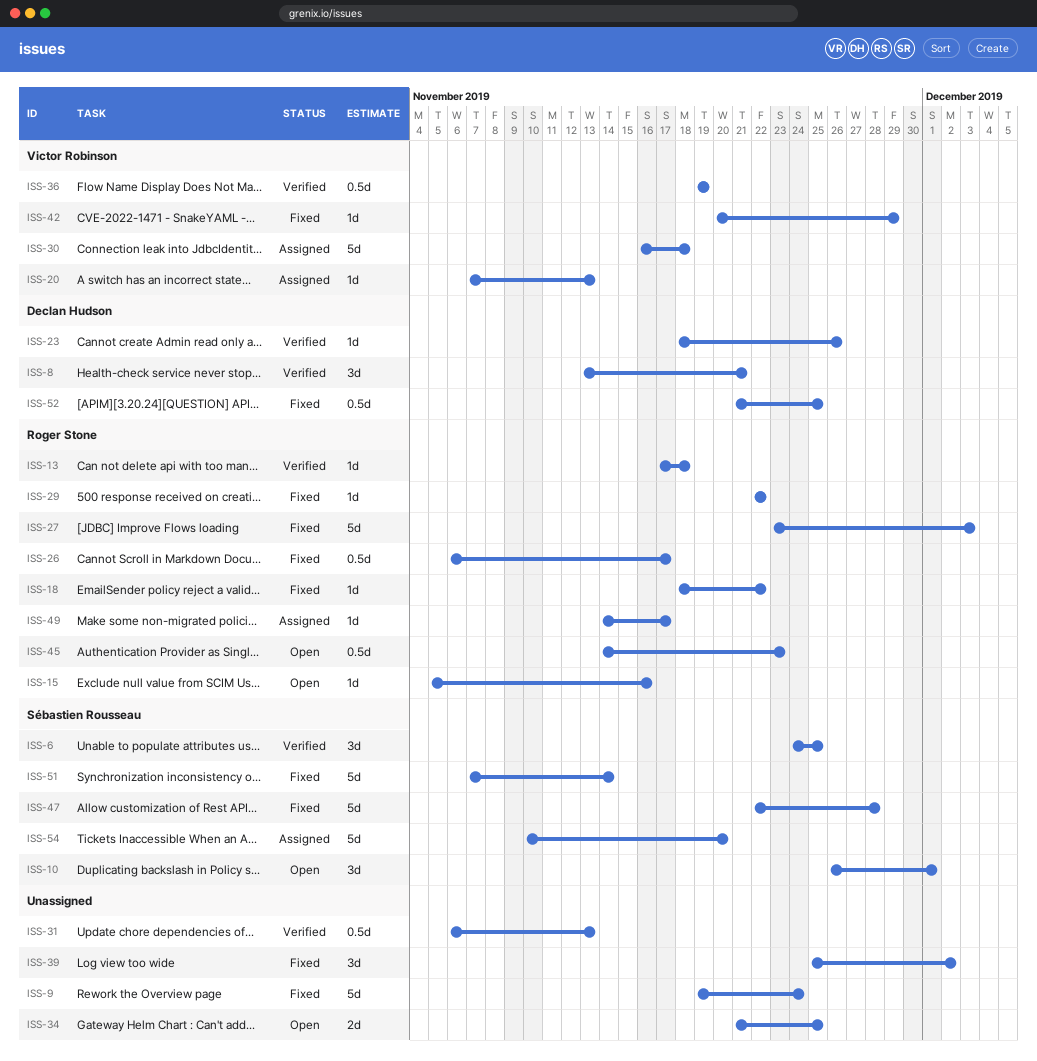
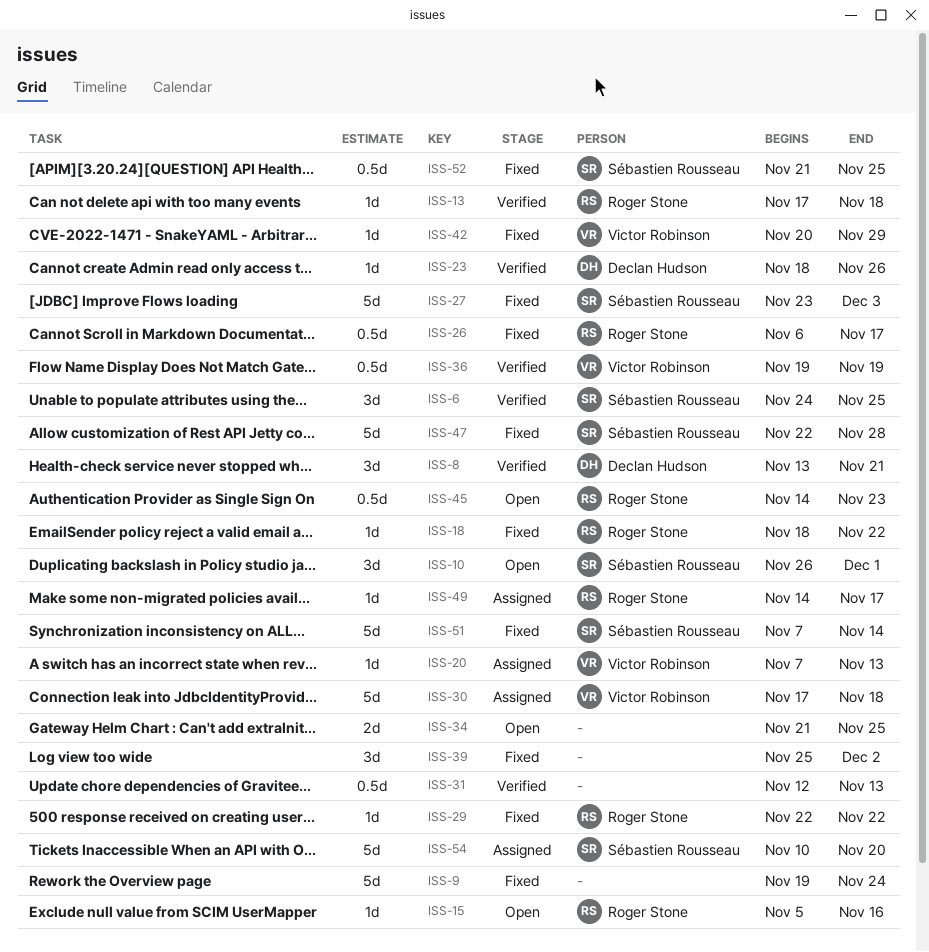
ISS-27, owner: Roger Stone -> Sébastien Rousseau
ISS-30, start: Nov 16 -> Nov 17
ISS-31, start: Nov 6 -> Nov 12
ISS-52, owner: Declan Hudson -> Sébastien Rousseau

